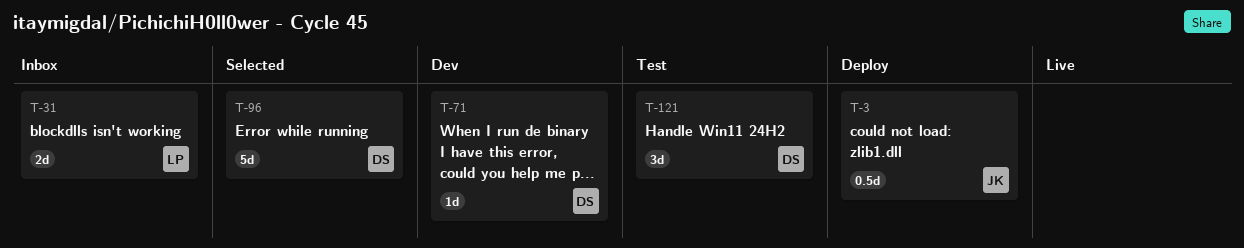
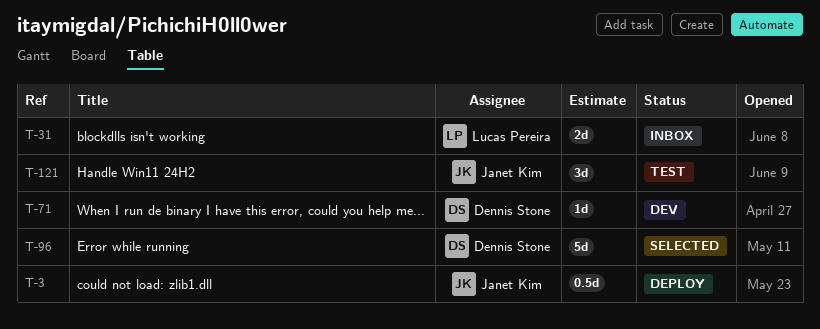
T-121, owner: Dennis Stone -> Janet Kim

